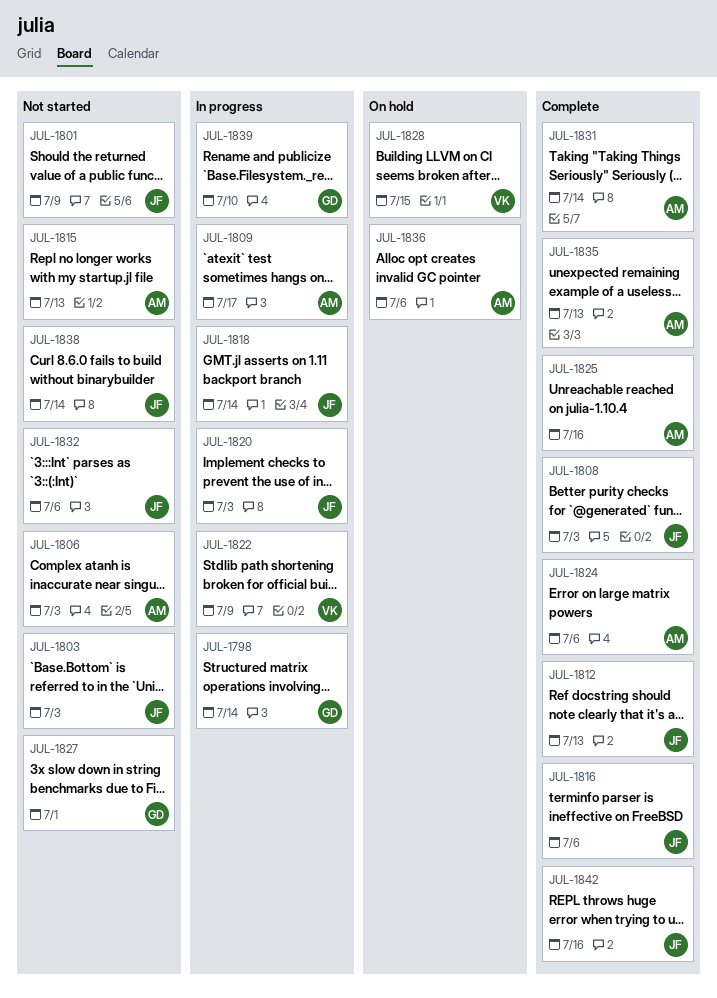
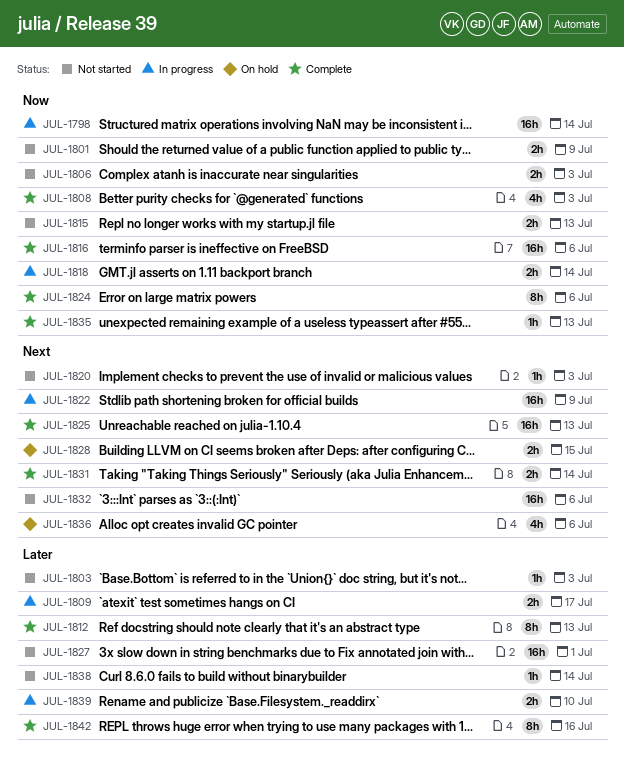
JUL-1820, status: In progress -> Not started
JUL-1825, due: Jul 16 -> Jul 13

